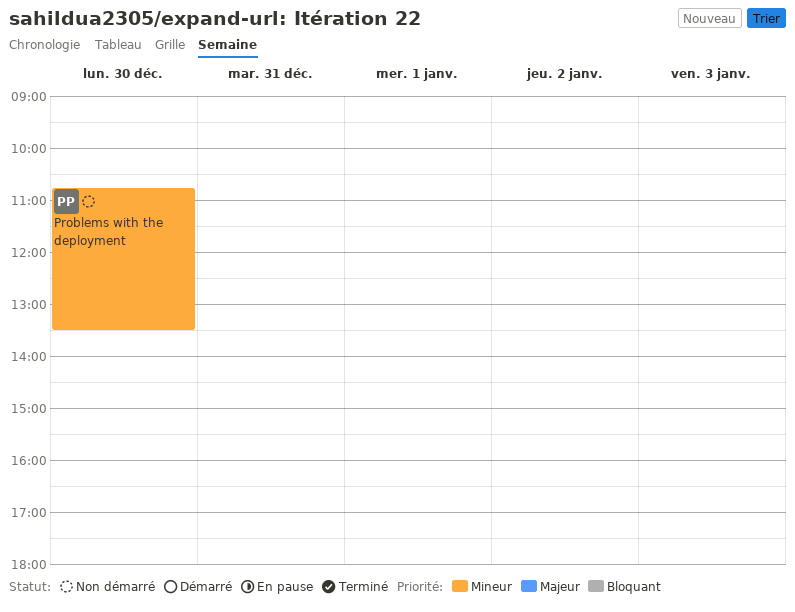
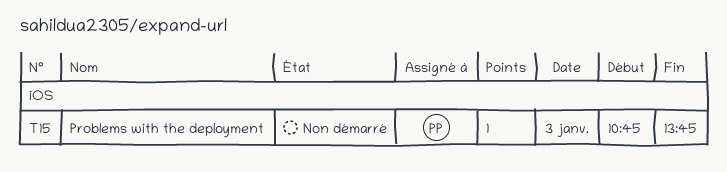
Problems with the deployment, day: Dec 30 -> Jan 3
Problems with the deployment, ends: 13:30 -> 13:45

